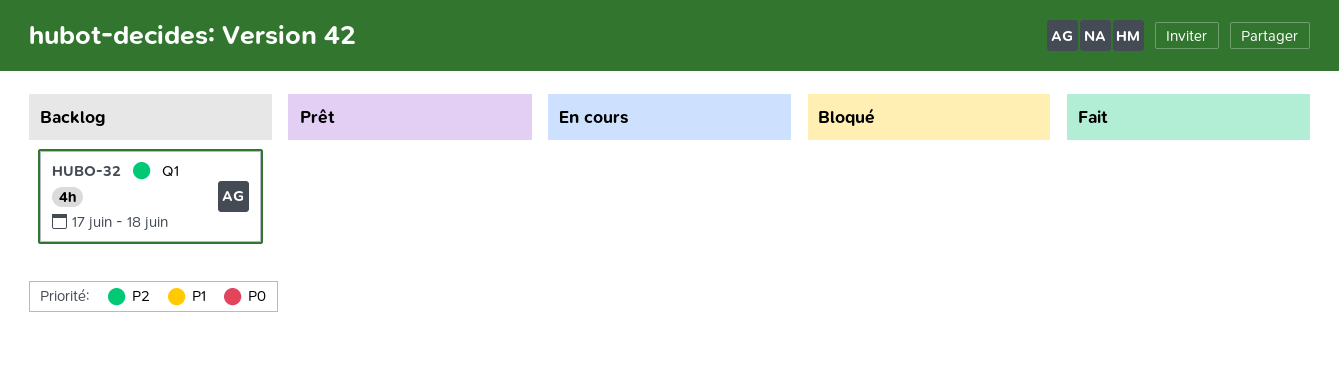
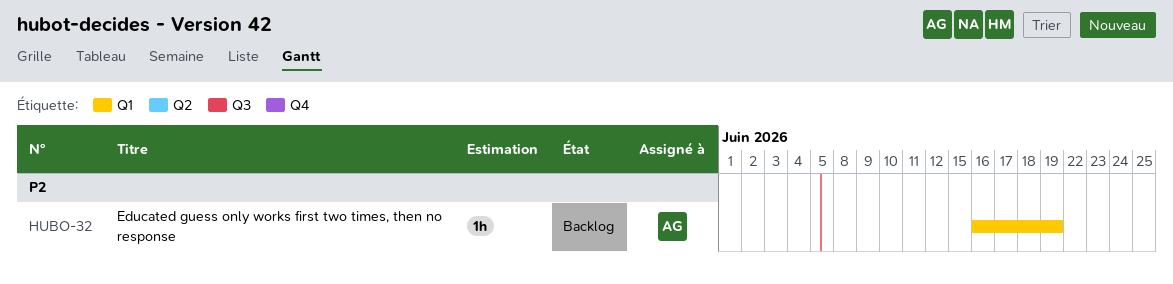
HUBO-32, estimate: 4h -> 1h
HUBO-32, start: Jun 17 -> Jun 16
HUBO-32, due: Jun 18 -> Jun 19

